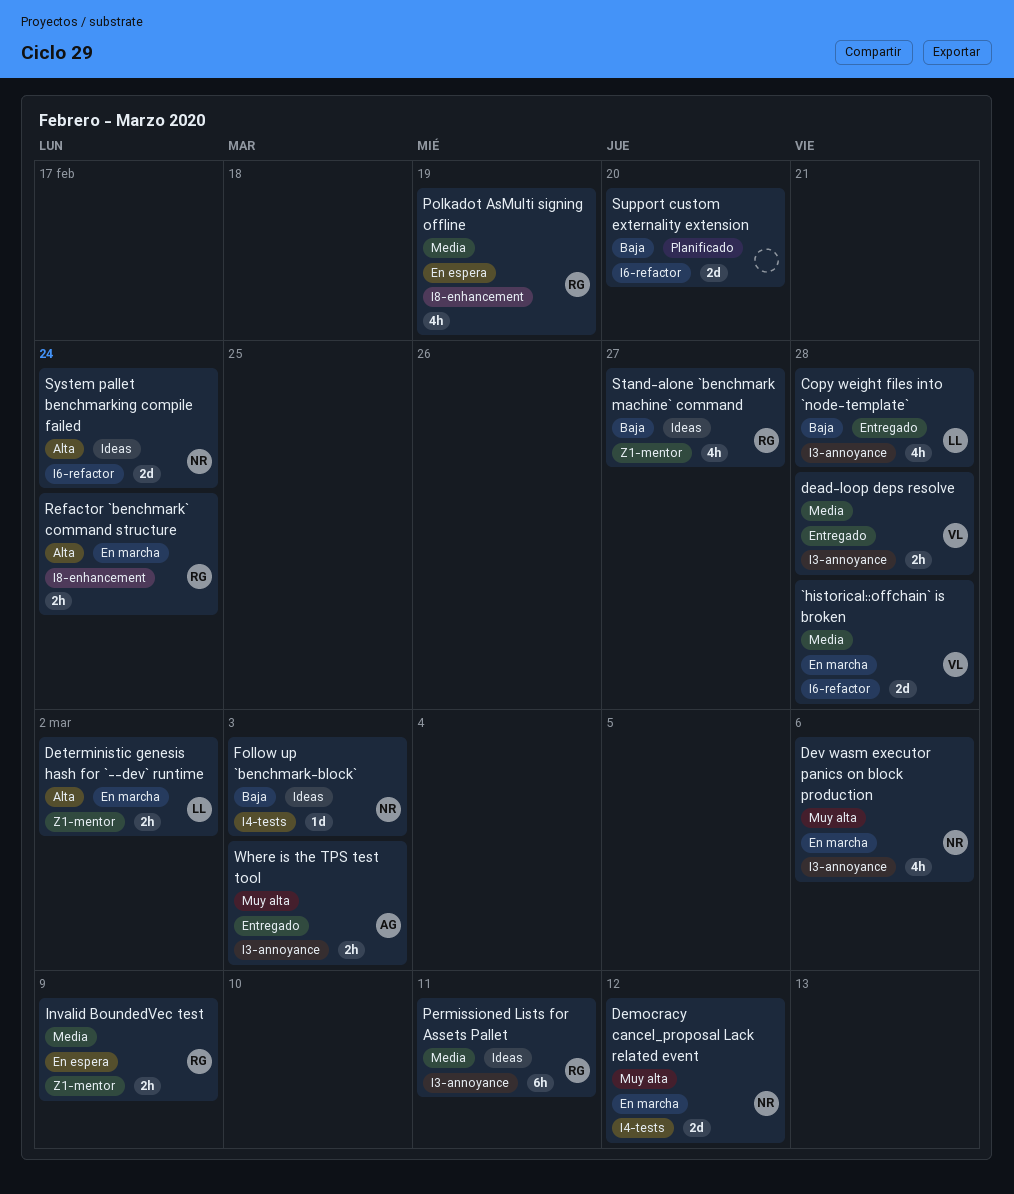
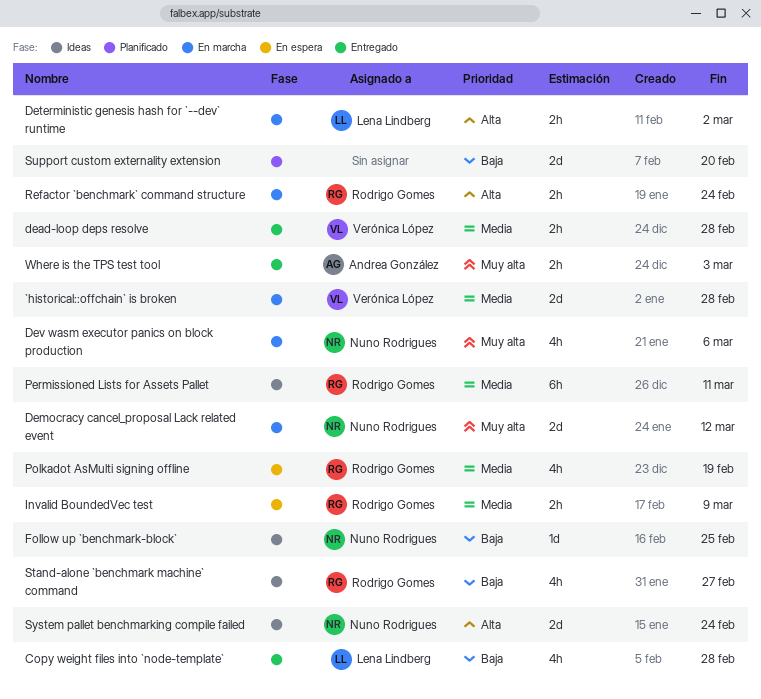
Follow up `benchmark-block`, due: Mar 3 -> Feb 25

